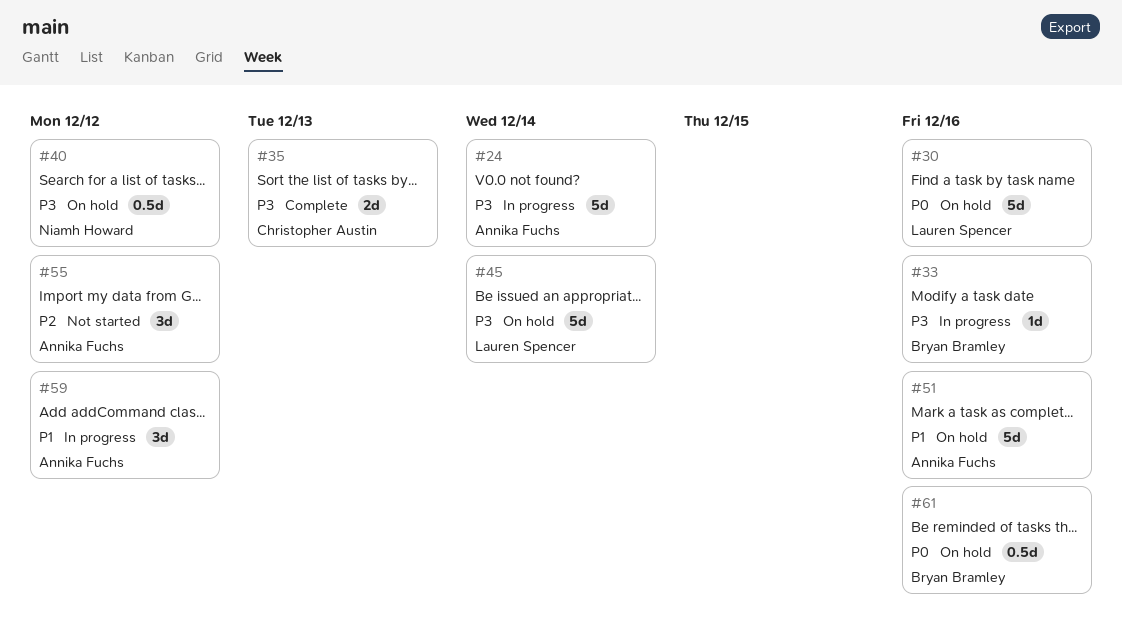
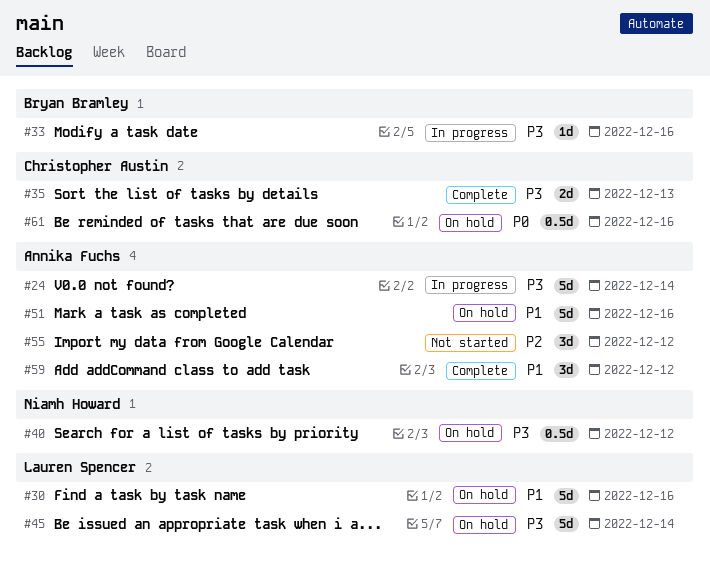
#30, priority: P0 -> P1
#59, status: In progress -> Complete
#61, owner: Bryan Bramley -> Christopher Austin

